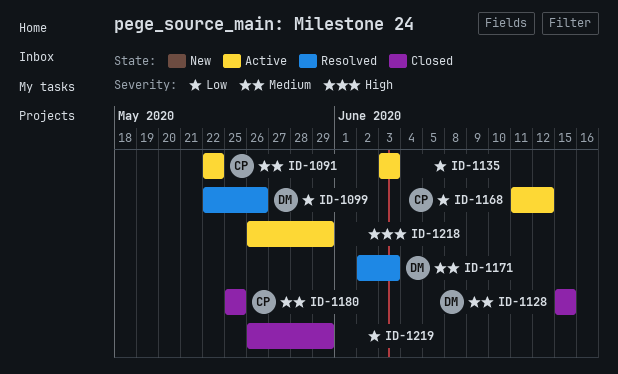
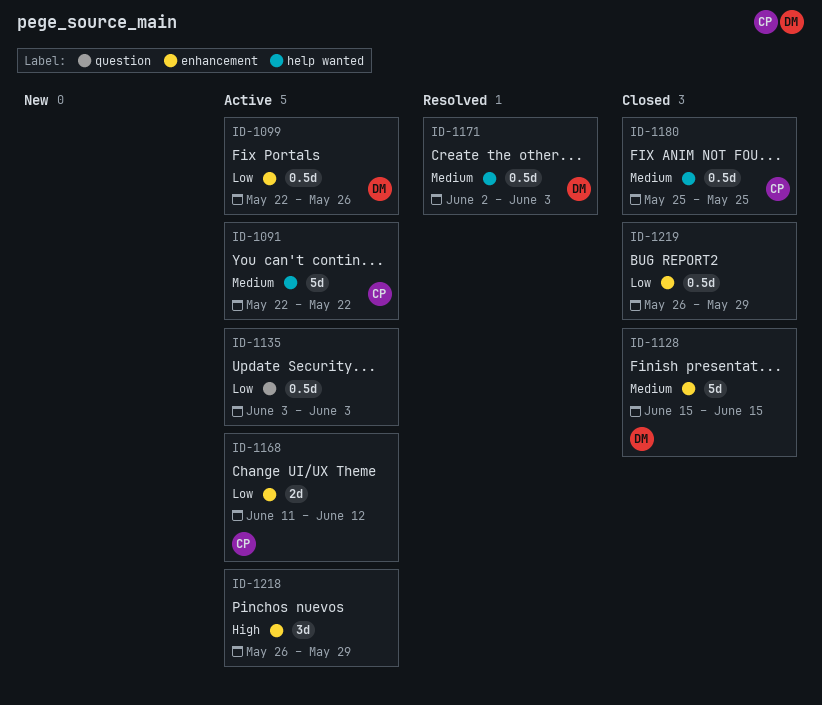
ID-1099, status: Resolved -> Active

